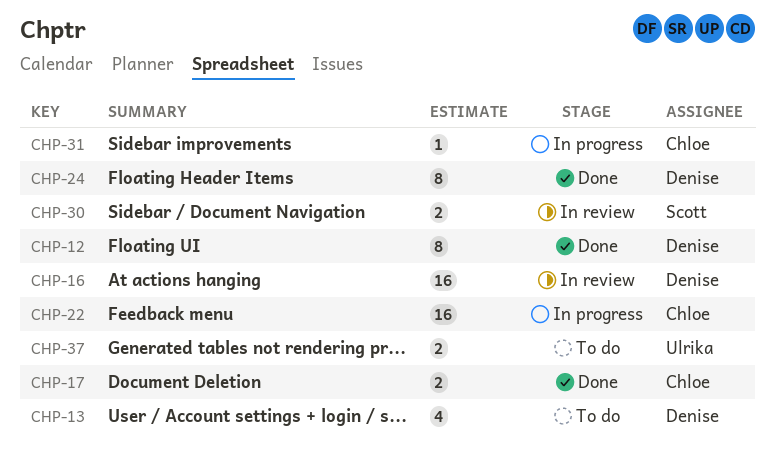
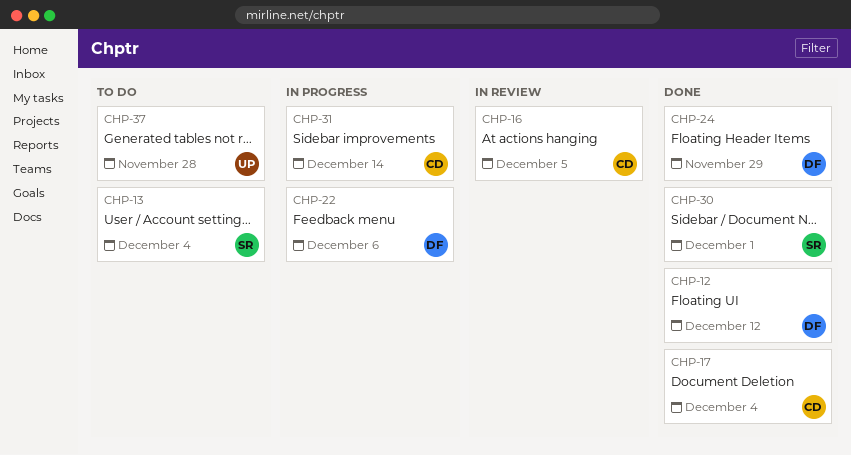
CHP-13, owner: Denise -> Scott
CHP-16, owner: Denise -> Chloe
CHP-22, owner: Chloe -> Denise
CHP-30, status: In review -> Done

